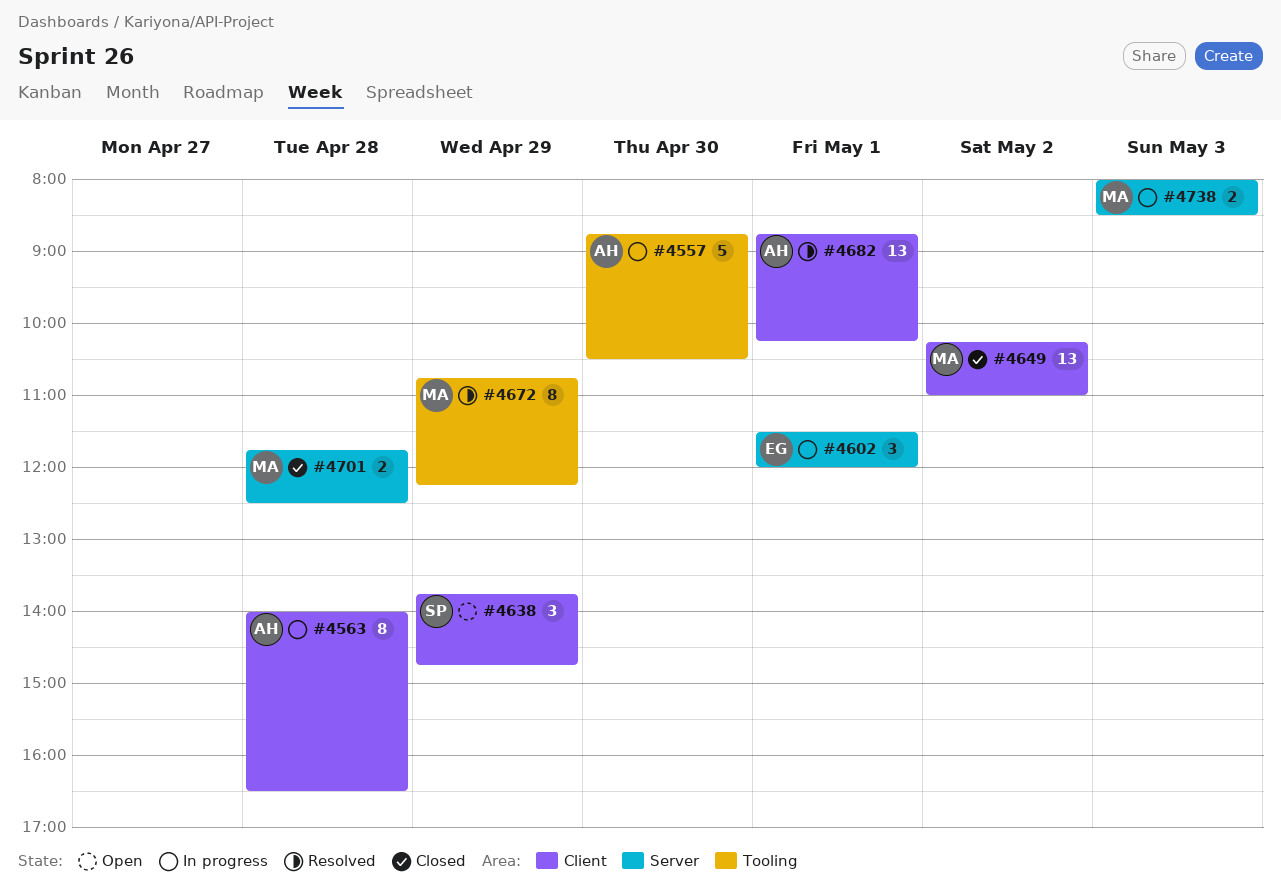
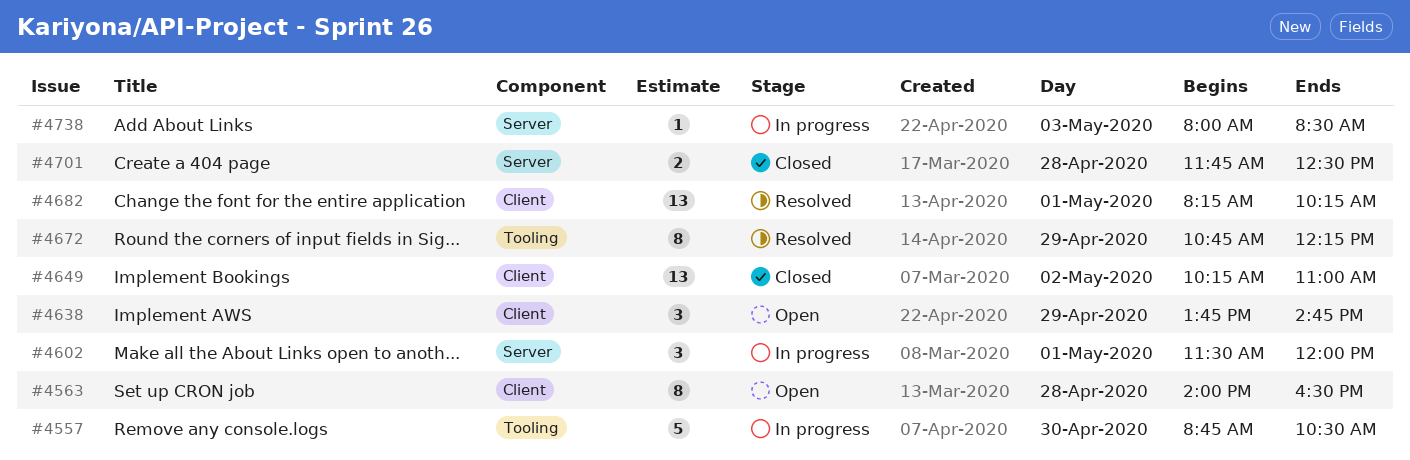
#4563, status: In progress -> Open
#4682, begins: 08:45 -> 08:15
#4738, estimate: 2 -> 1

